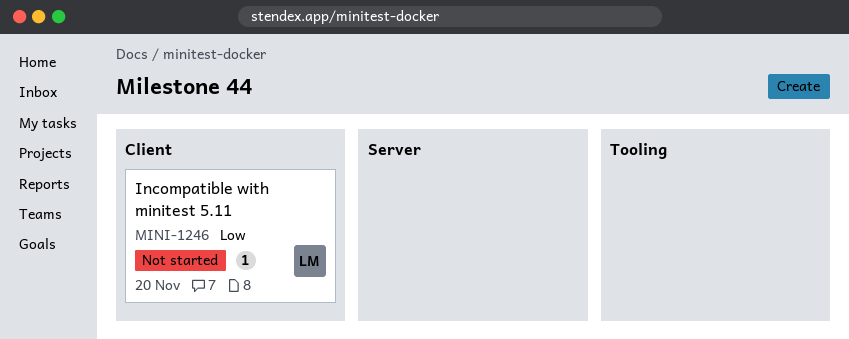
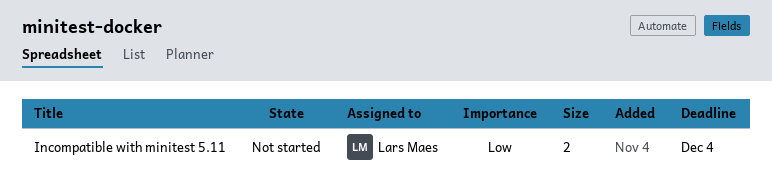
Incompatible with minitest 5.11, estimate: 1 -> 2
Incompatible with minitest 5.11, due: Nov 20 -> Dec 4

